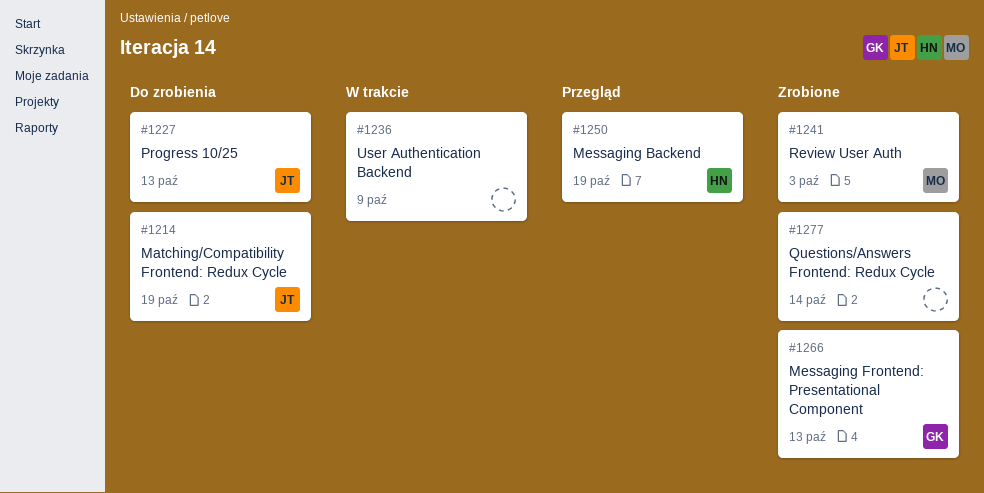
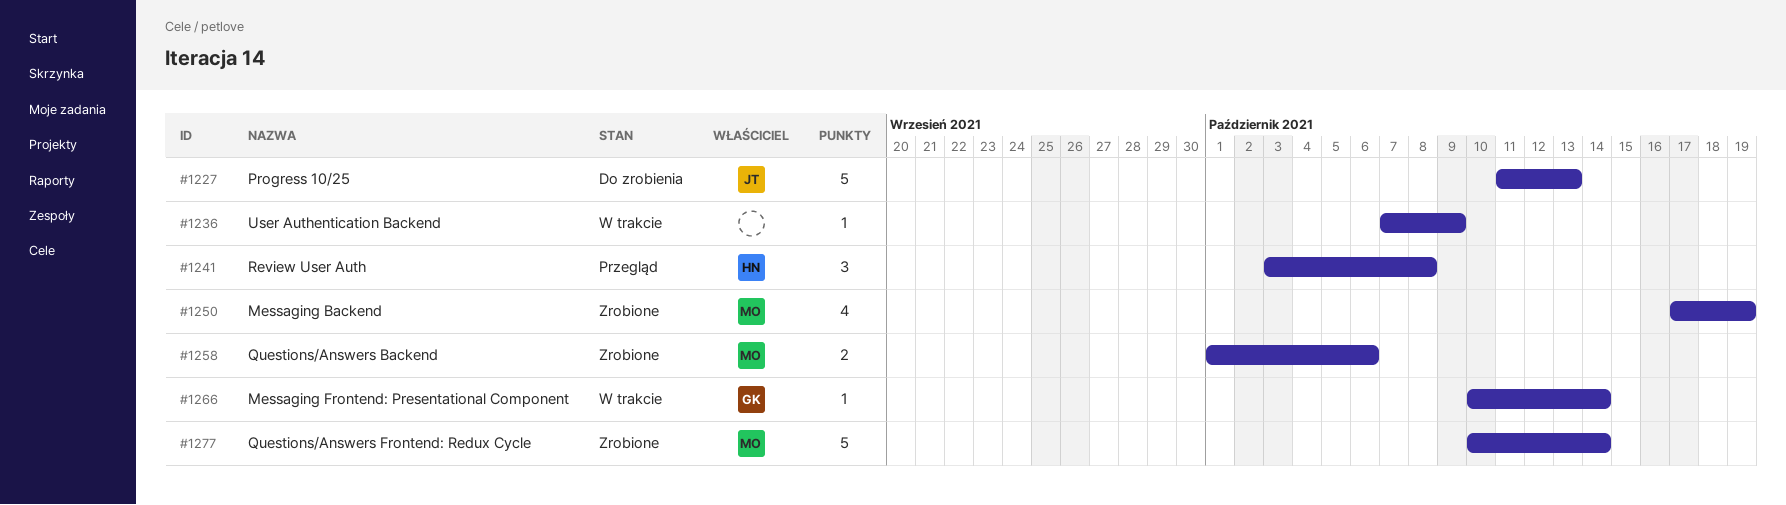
#1214: present -> none
#1241, status: Zrobione -> Przegląd
#1241, owner: MO -> HN
#1241, due: Oct 3 -> Oct 8
#1250, status: Przegląd -> Zrobione
#1250, owner: HN -> MO
#1258: none -> present
#1266, status: Zrobione -> W trakcie
#1266, due: Oct 13 -> Oct 14
#1277, owner: none -> MO

